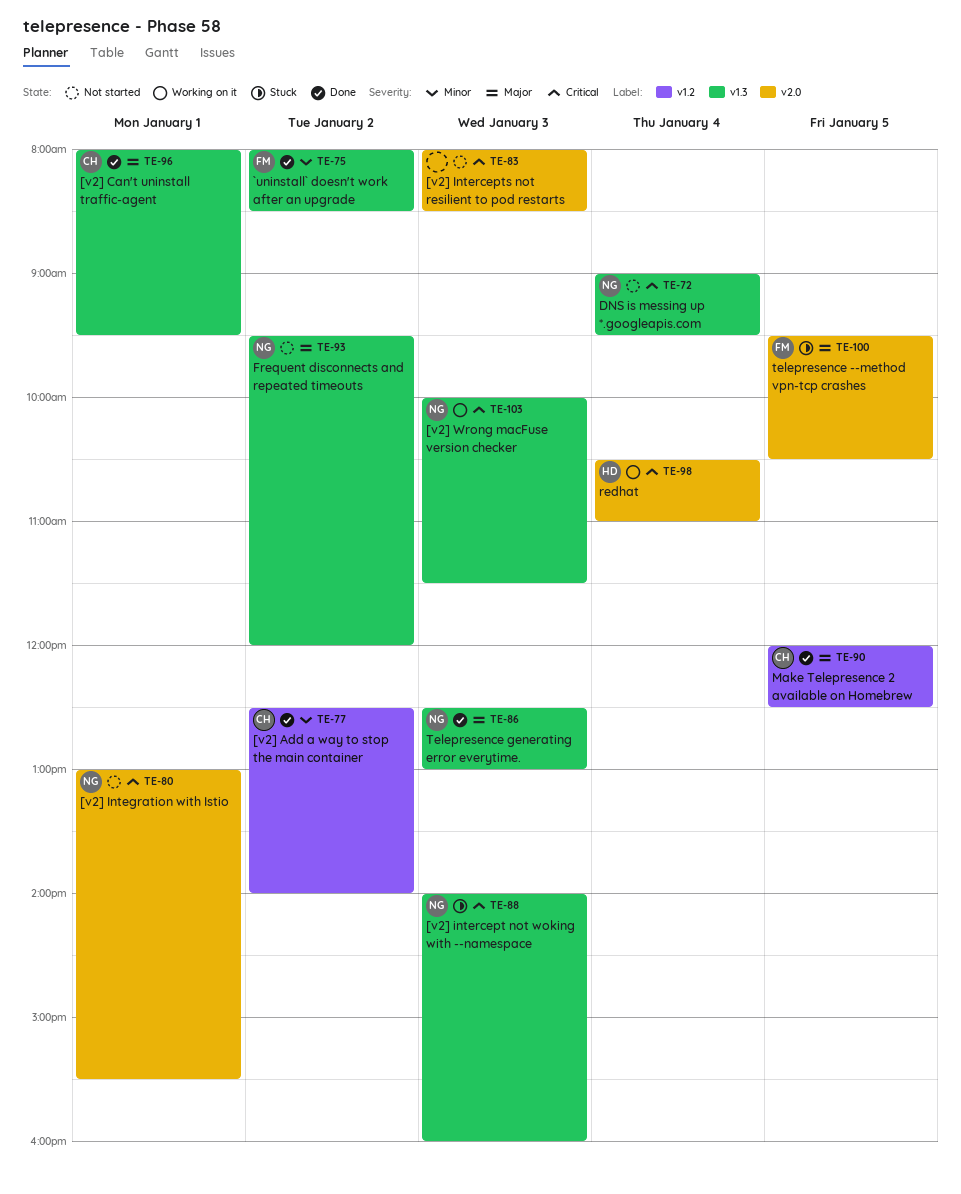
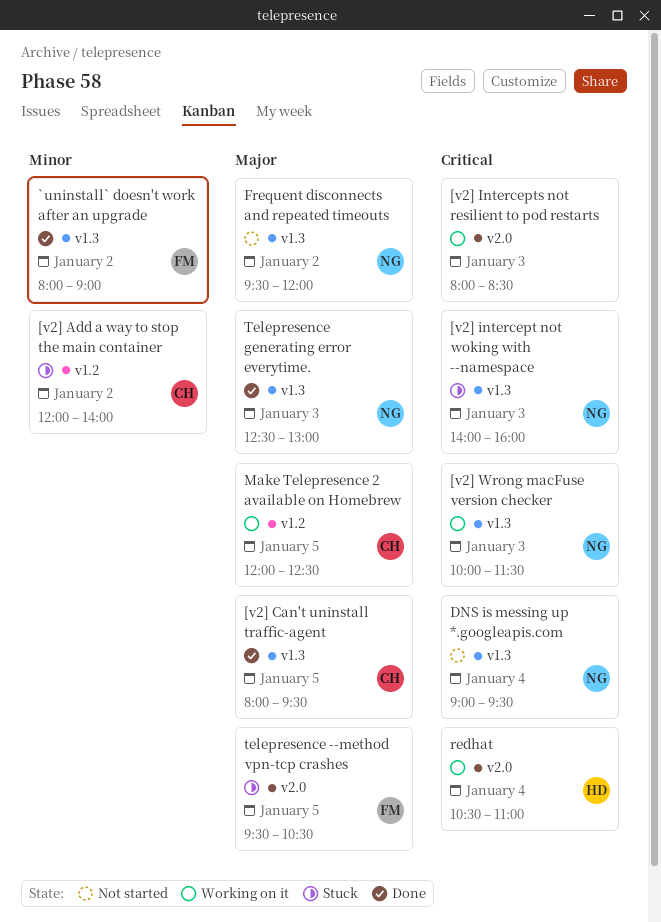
[v2] Add a way to stop the main container, status: Done -> Stuck
[v2] Add a way to stop the main container, begins: 12:30 -> 12:00
[v2] Can't uninstall traffic-agent, day: Jan 1 -> Jan 5
[v2] Integration with Istio: present -> none
[v2] Intercepts not resilient to pod restarts, status: Not started -> Working on it
`uninstall` doesn't work after an upgrade, ends: 08:30 -> 09:00
Make Telepresence 2 available on Homebrew, status: Done -> Working on it

